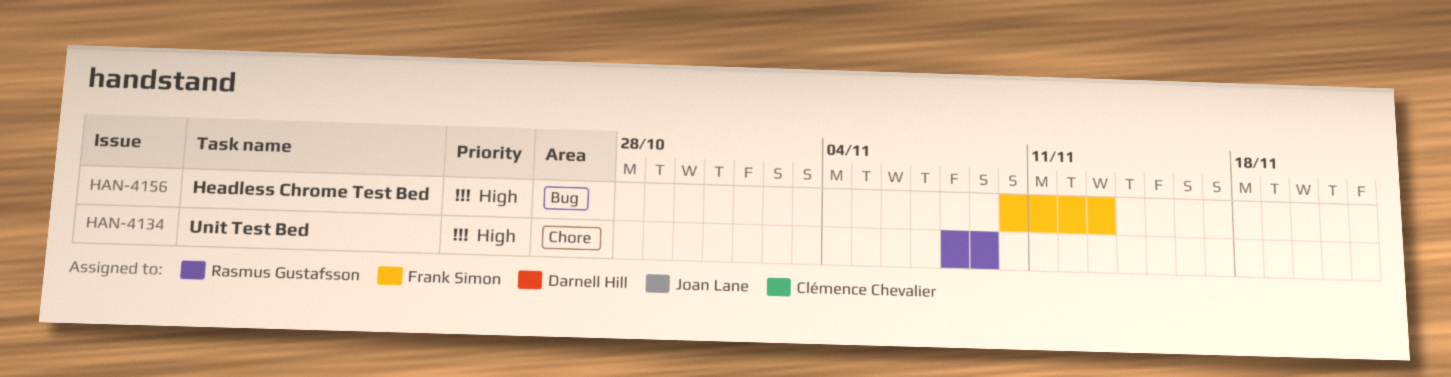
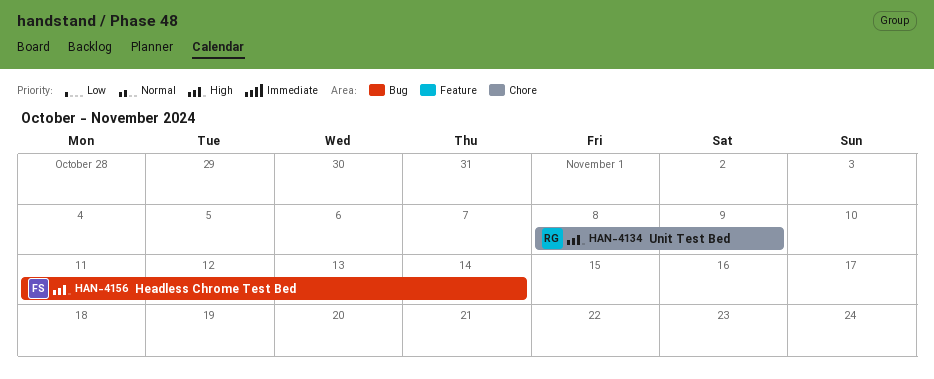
HAN-4156, start: Nov 10 -> Nov 11
HAN-4156, due: Nov 13 -> Nov 14

